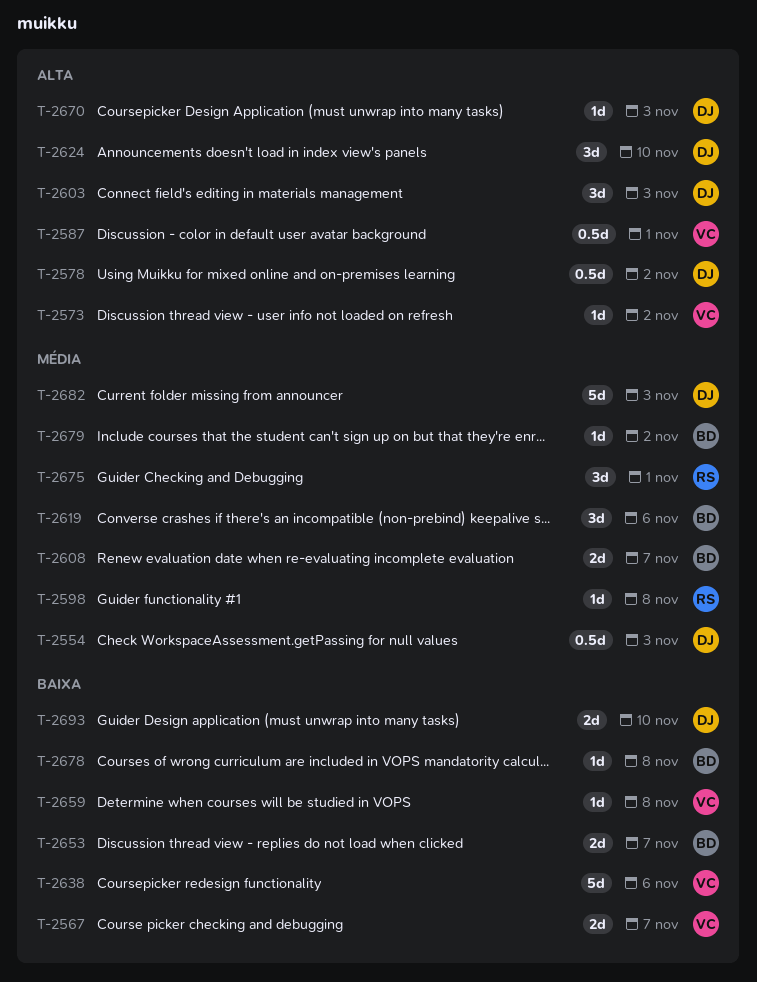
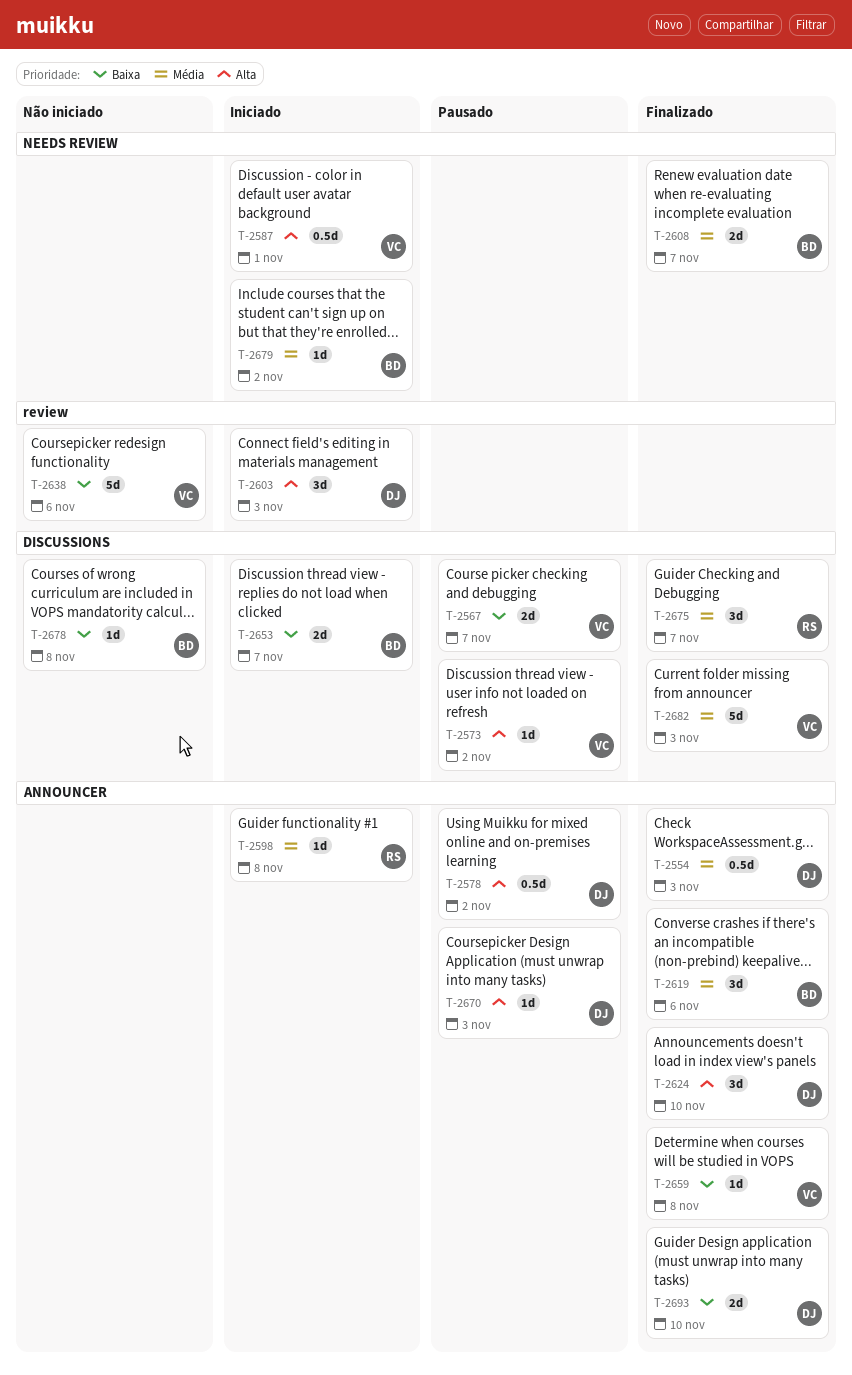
T-2675, due: Nov 1 -> Nov 7
T-2682, owner: DJ -> VC

